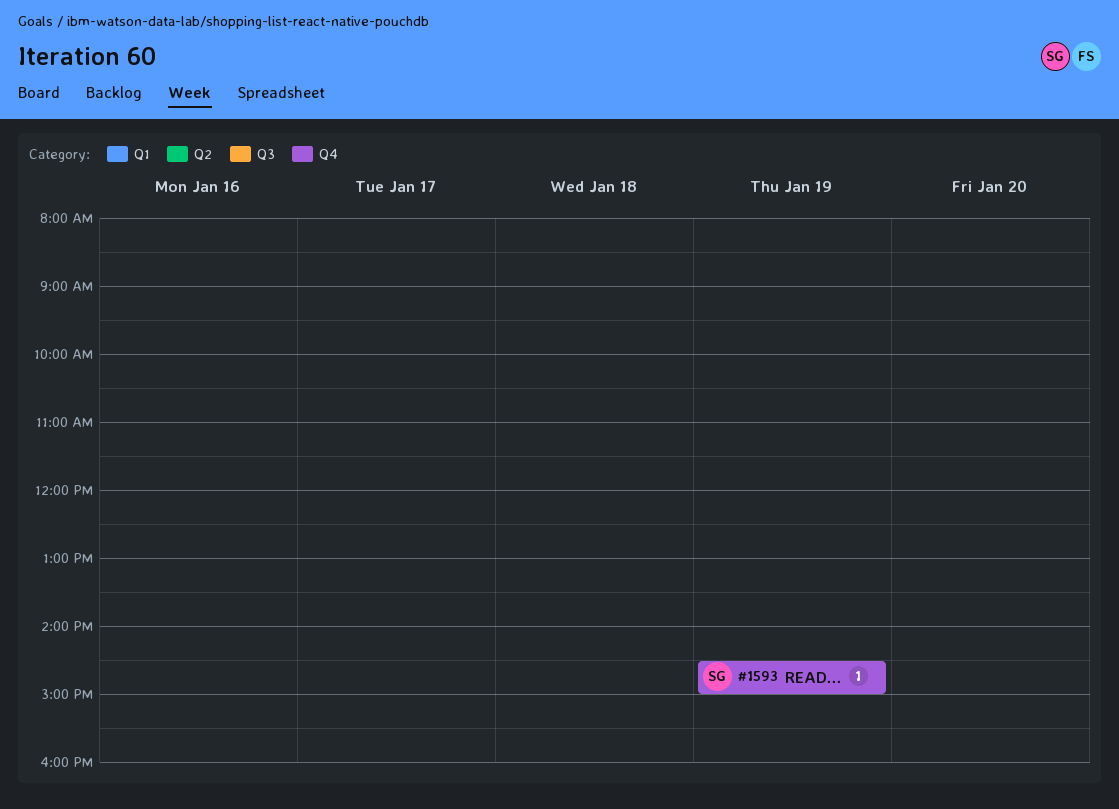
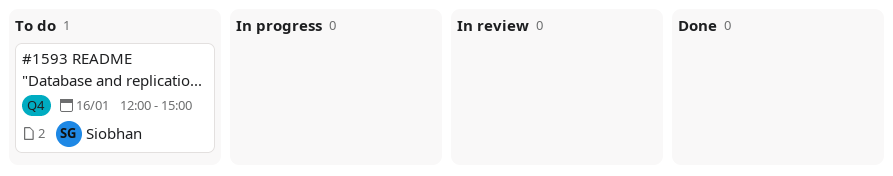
#1593, day: Jan 19 -> Jan 16
#1593, begins: 14:30 -> 12:00

